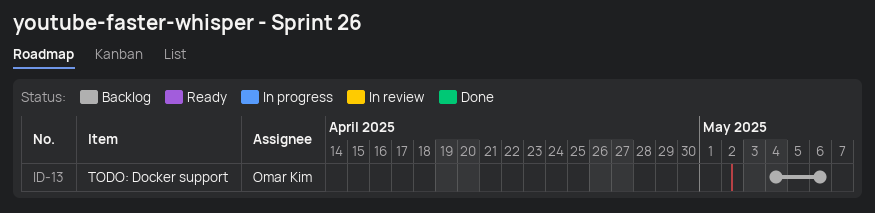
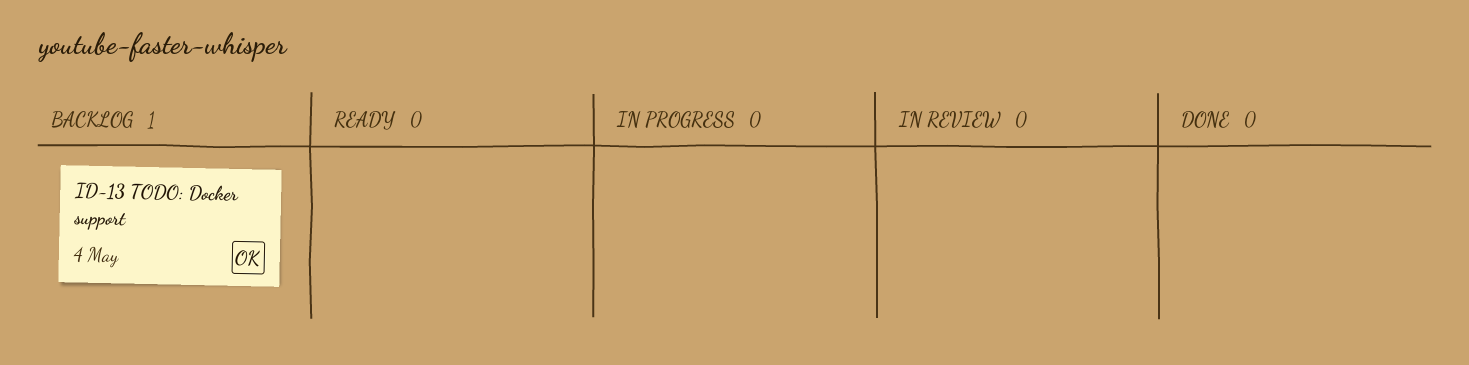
ID-13, due: May 6 -> May 4

